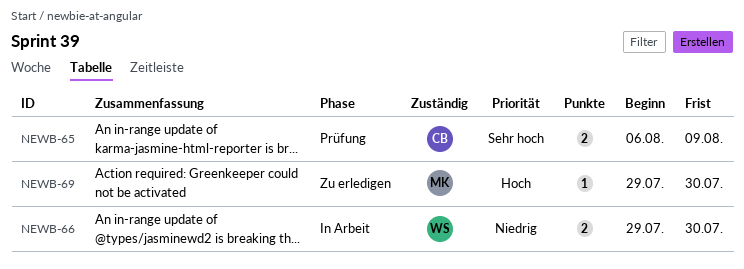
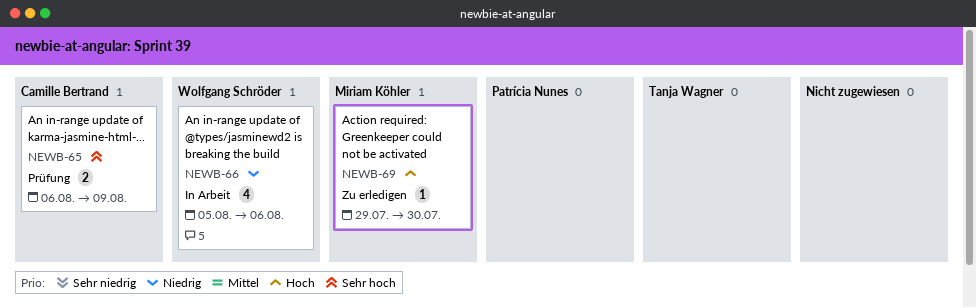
NEWB-66, estimate: 2 -> 4
NEWB-66, start: Jul 29 -> Aug 5
NEWB-66, due: Jul 30 -> Aug 6

